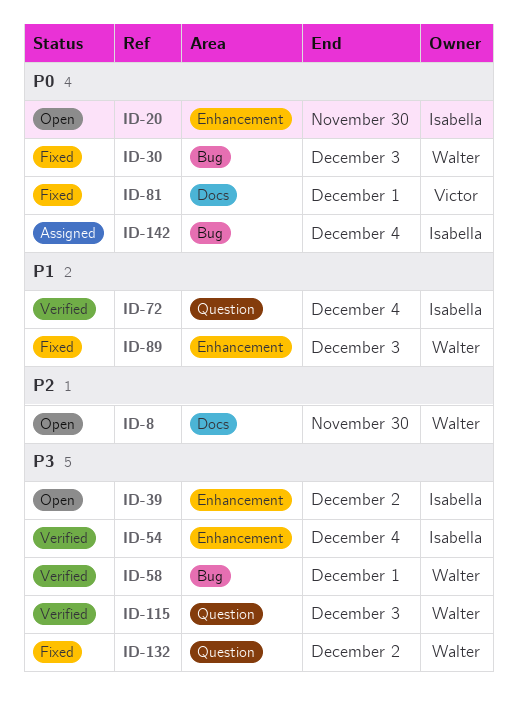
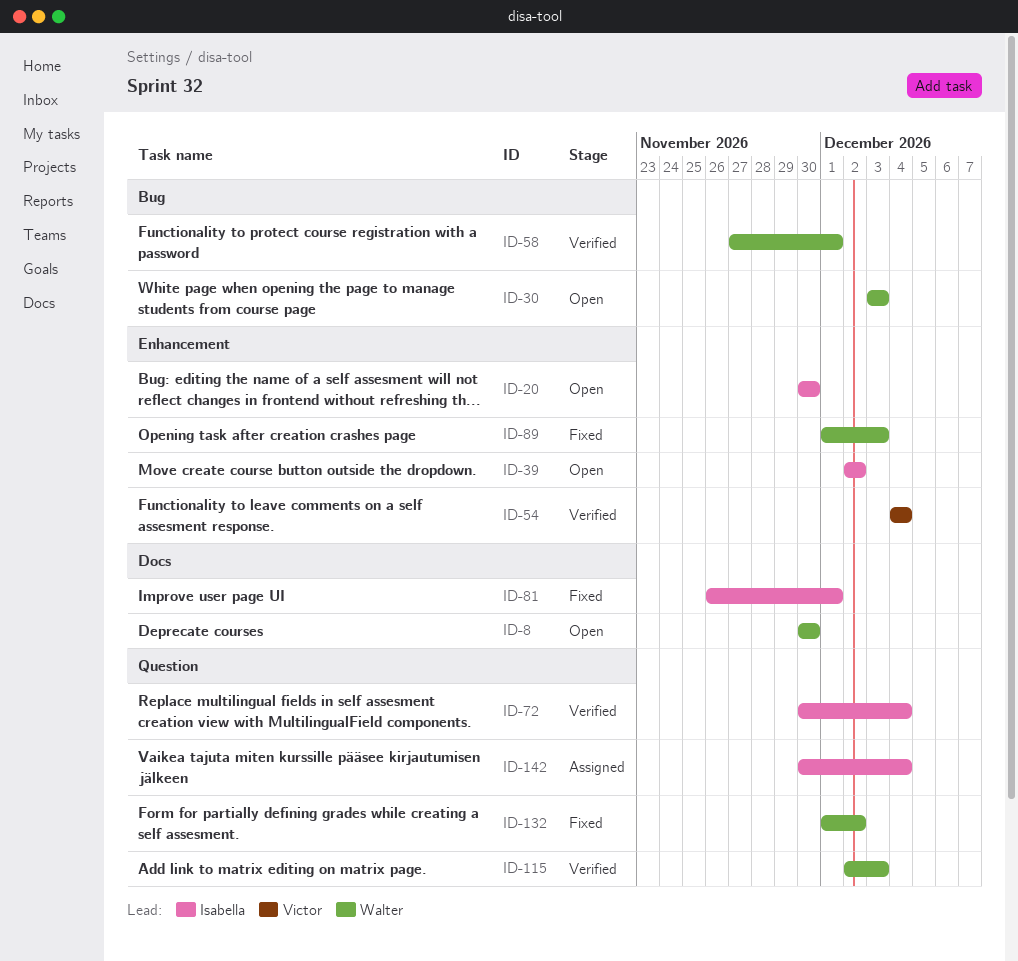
ID-30, status: Fixed -> Open
ID-54, owner: Isabella -> Victor
ID-81, owner: Victor -> Isabella
ID-142, label: Bug -> Question

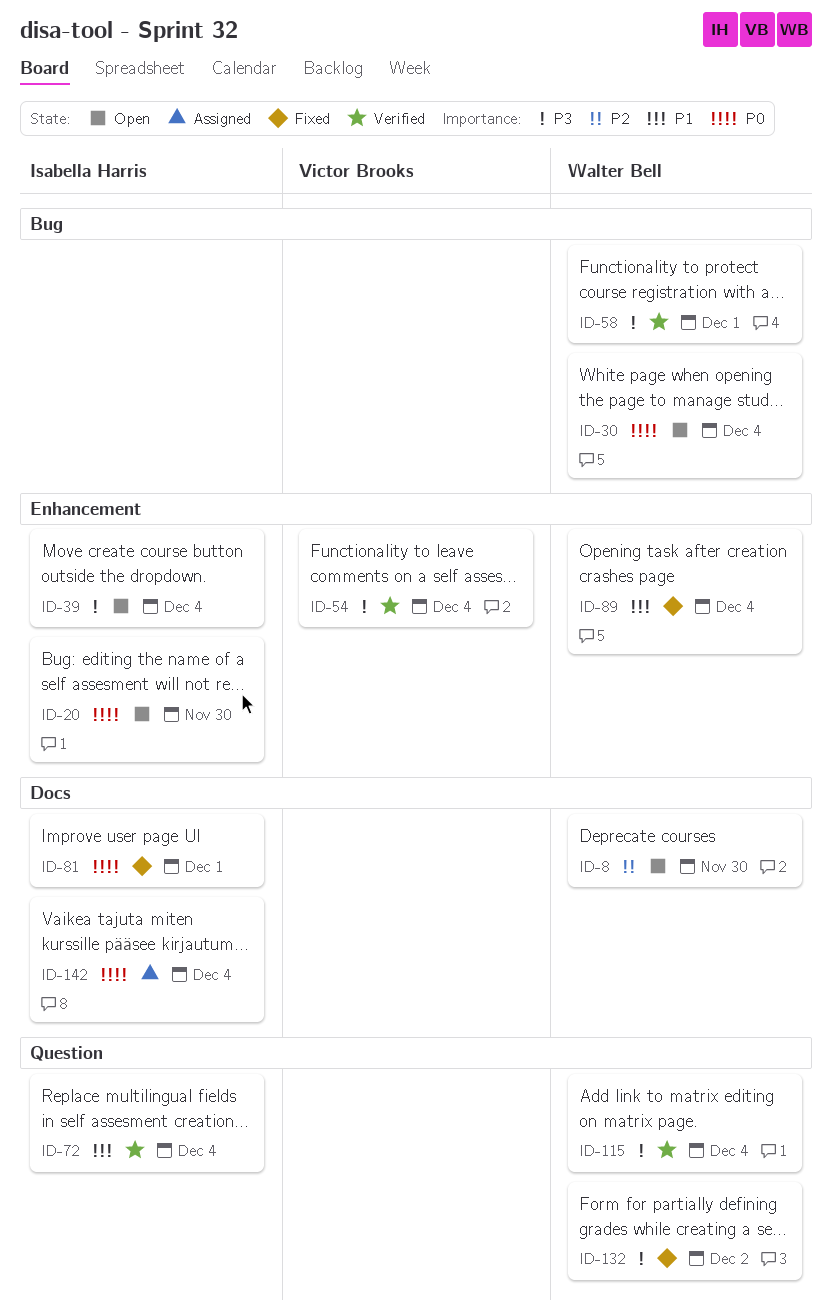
ID-30, due: Dec 3 -> Dec 4
ID-39, due: Dec 2 -> Dec 4
ID-89, due: Dec 3 -> Dec 4
ID-115, due: Dec 3 -> Dec 4
ID-142, label: Question -> Docs

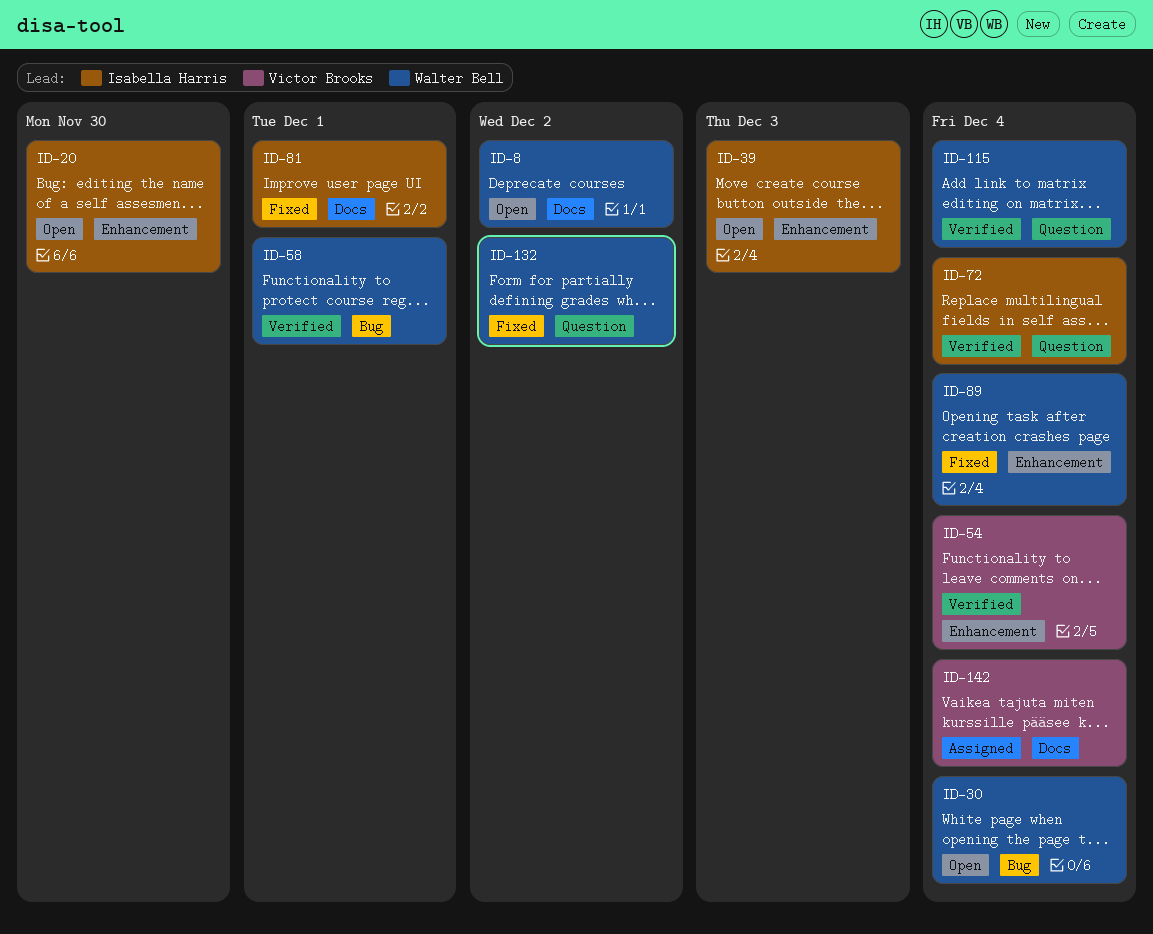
ID-8, due: Nov 30 -> Dec 2
ID-39, due: Dec 4 -> Dec 3
ID-142, owner: Isabella Harris -> Victor Brooks

